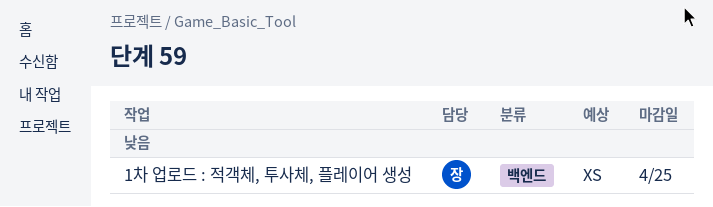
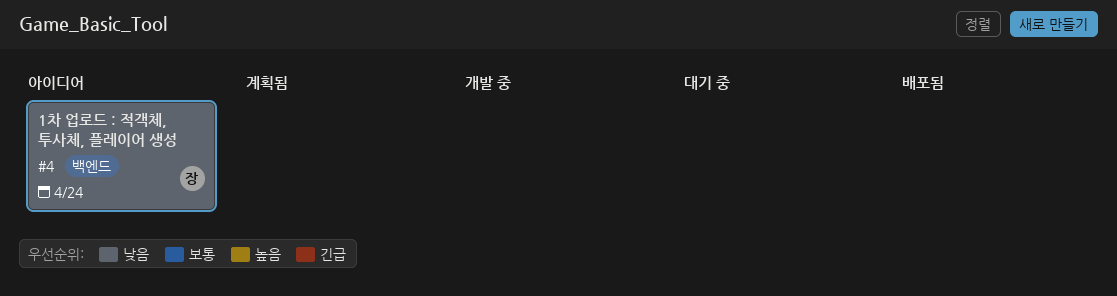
1차 업로드 : 적객체, 투사체, 플레이어 생성, due: Apr 25 -> Apr 24

